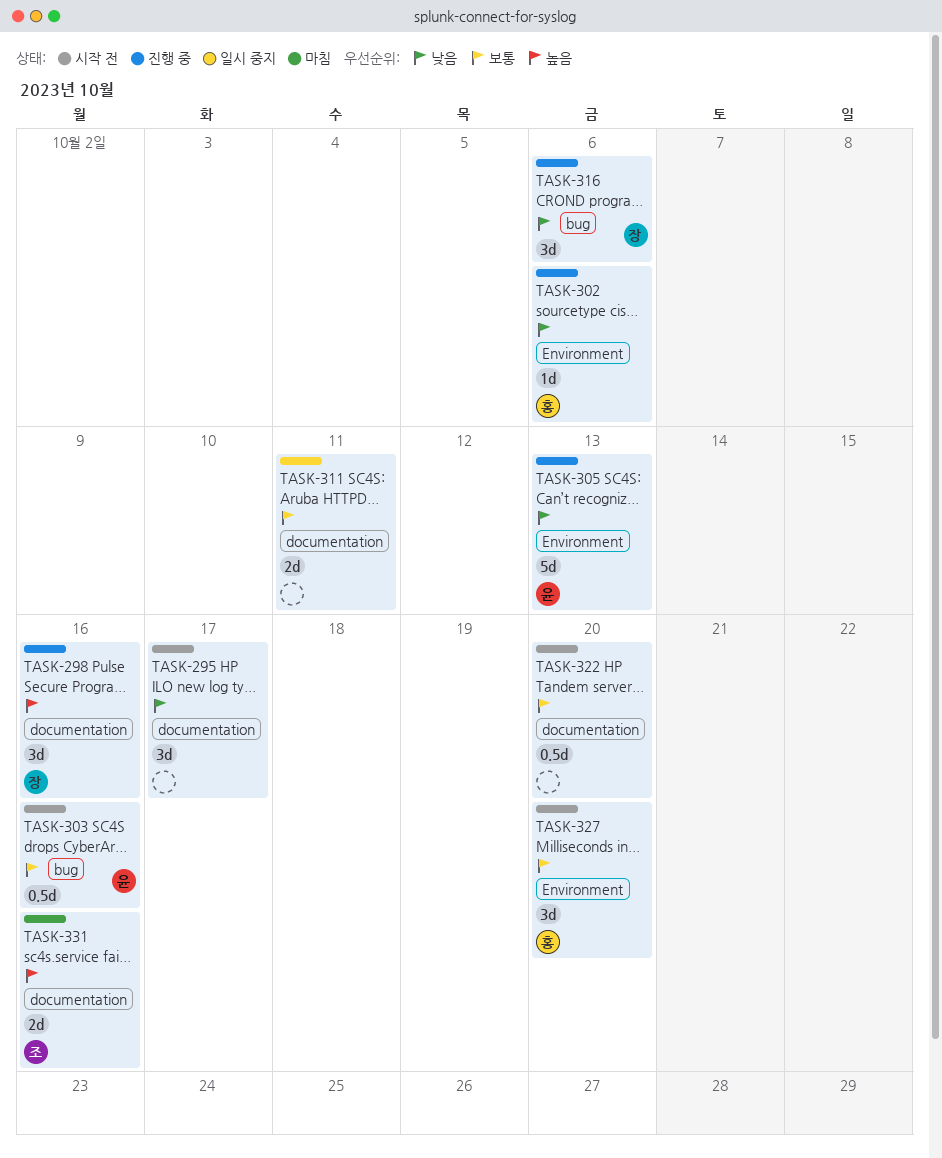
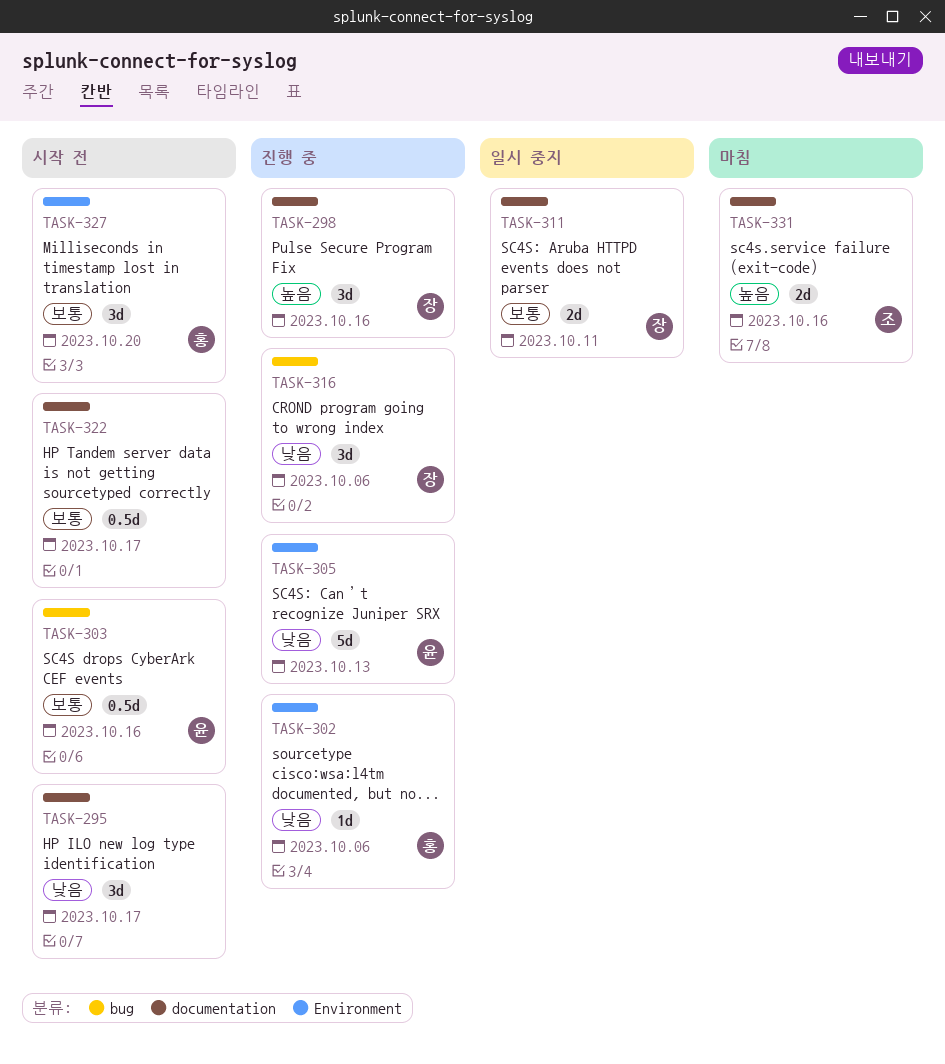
TASK-311, owner: none -> 장
TASK-322, due: Oct 20 -> Oct 17

